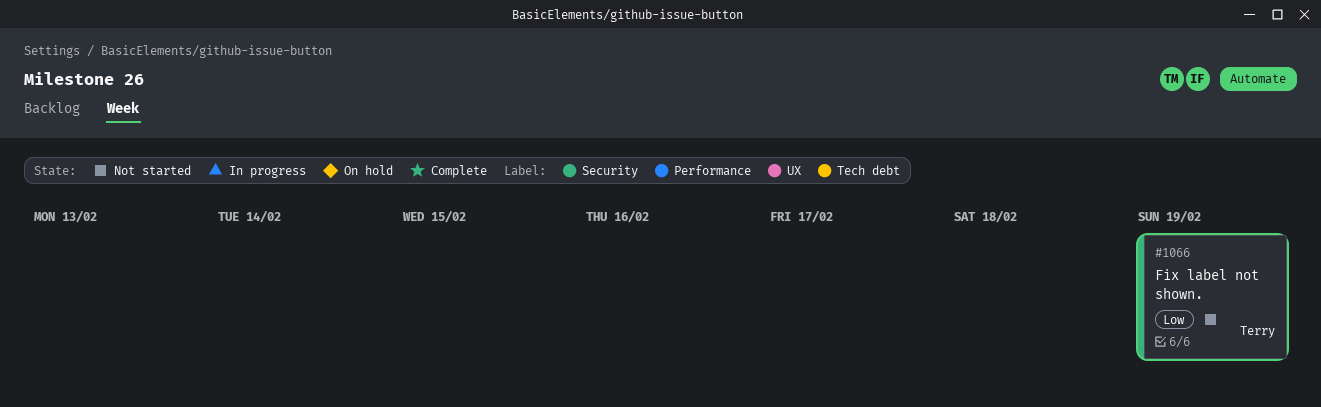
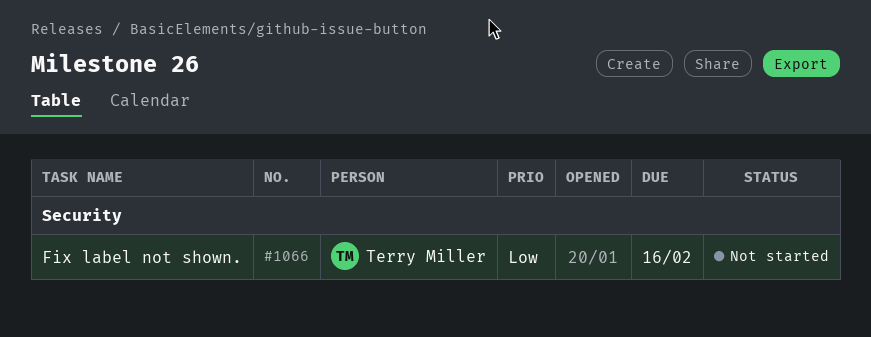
#1066, due: Feb 19 -> Feb 16

